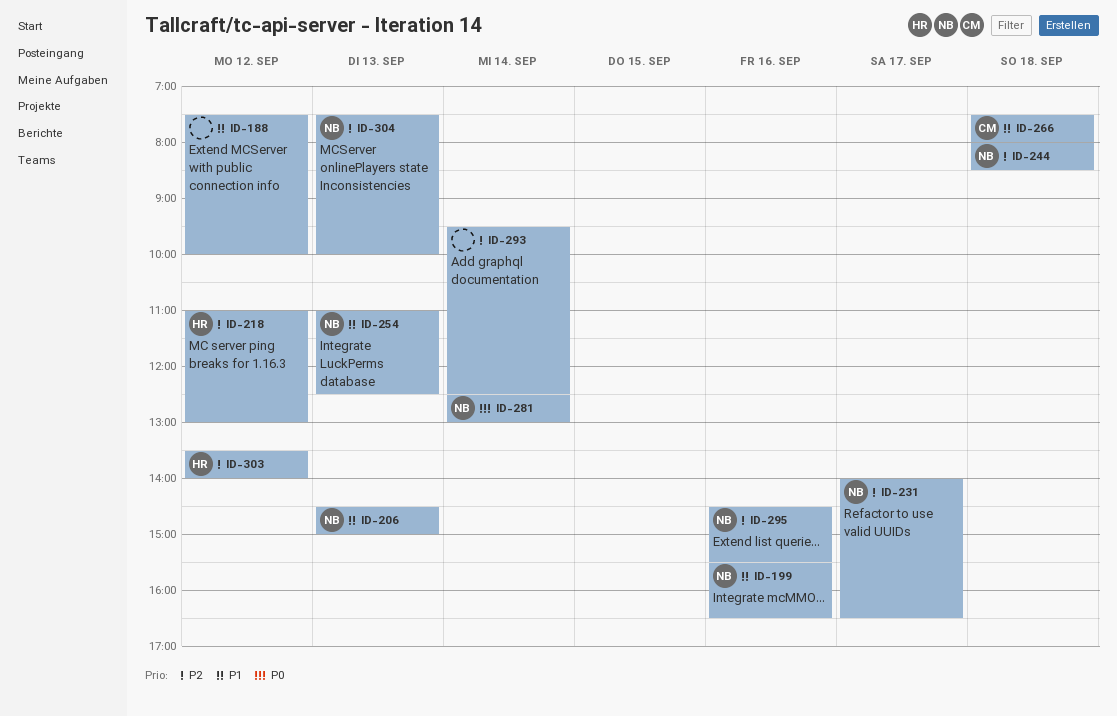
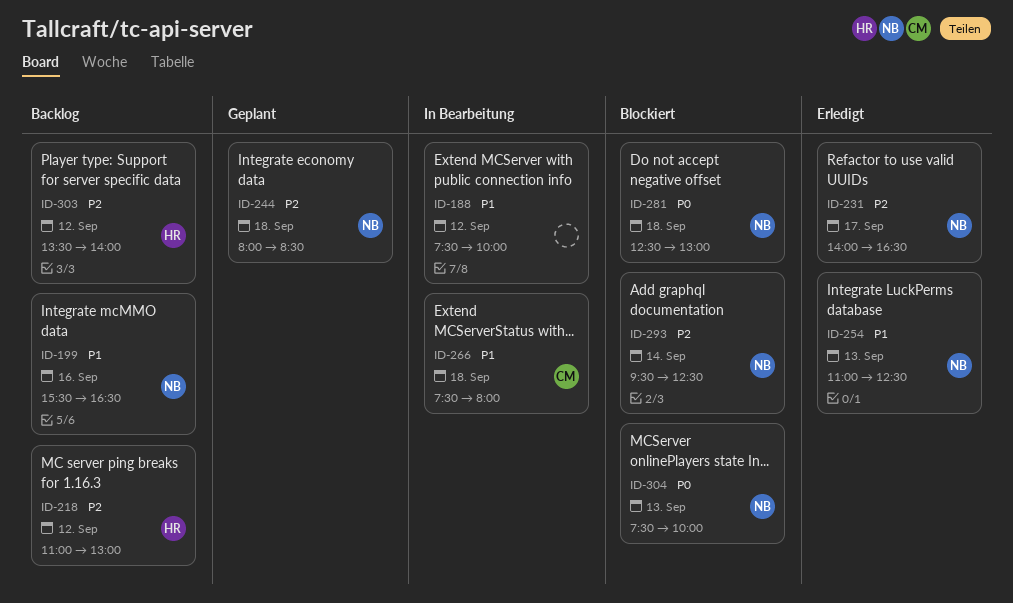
ID-206: present -> none
ID-281, day: Sep 14 -> Sep 18
ID-293, owner: none -> NB
ID-295: present -> none
ID-304, priority: P2 -> P0

